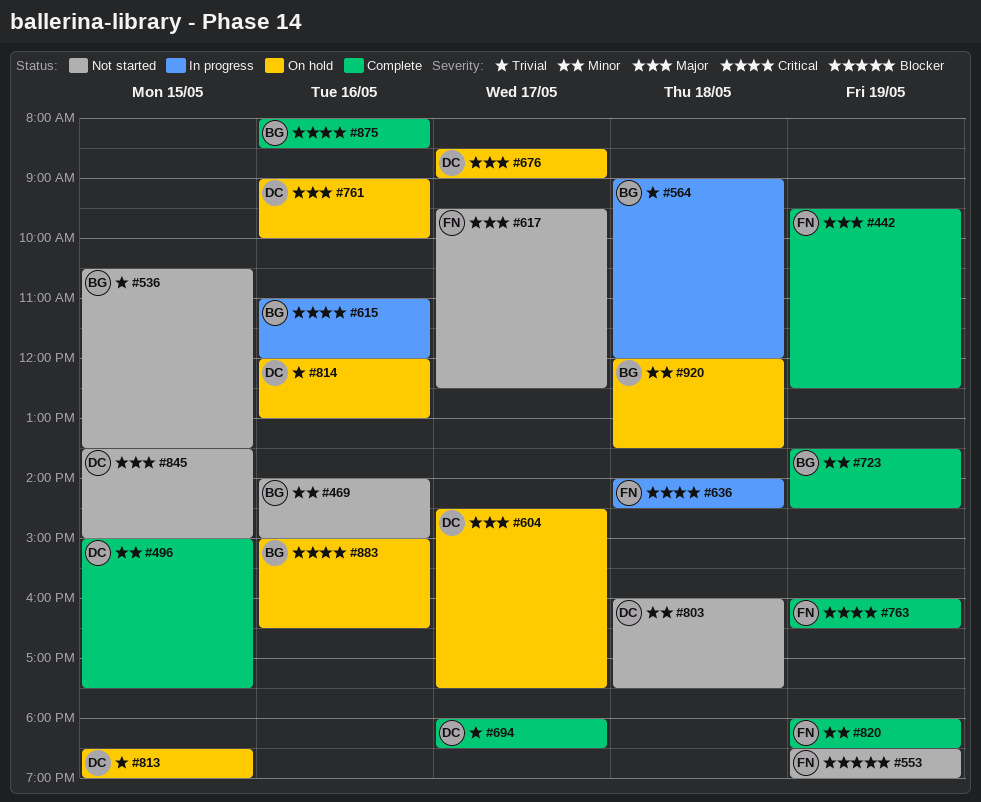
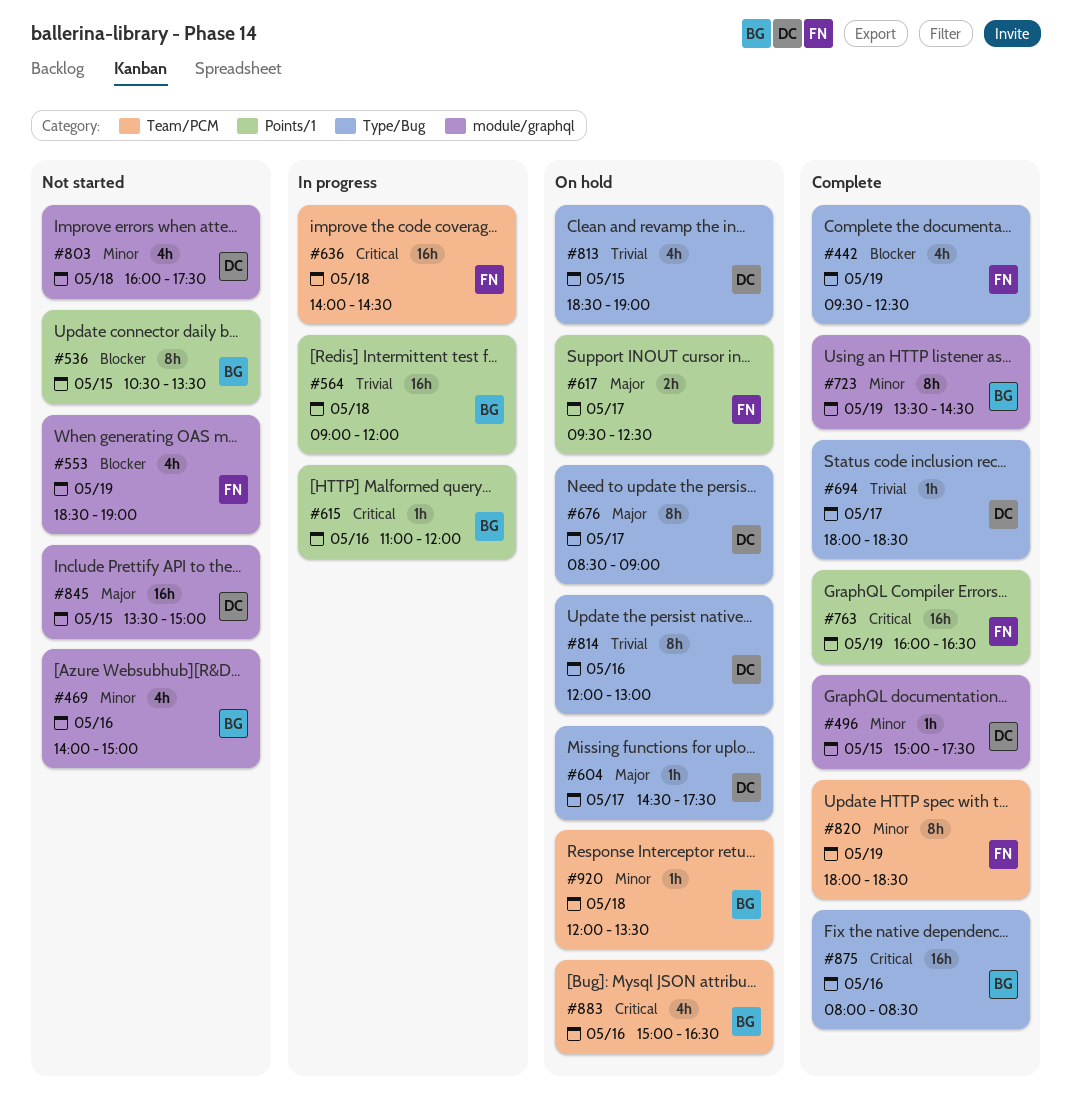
#442, priority: Major -> Blocker
#536, priority: Trivial -> Blocker
#617, status: Not started -> On hold
#761: present -> none

